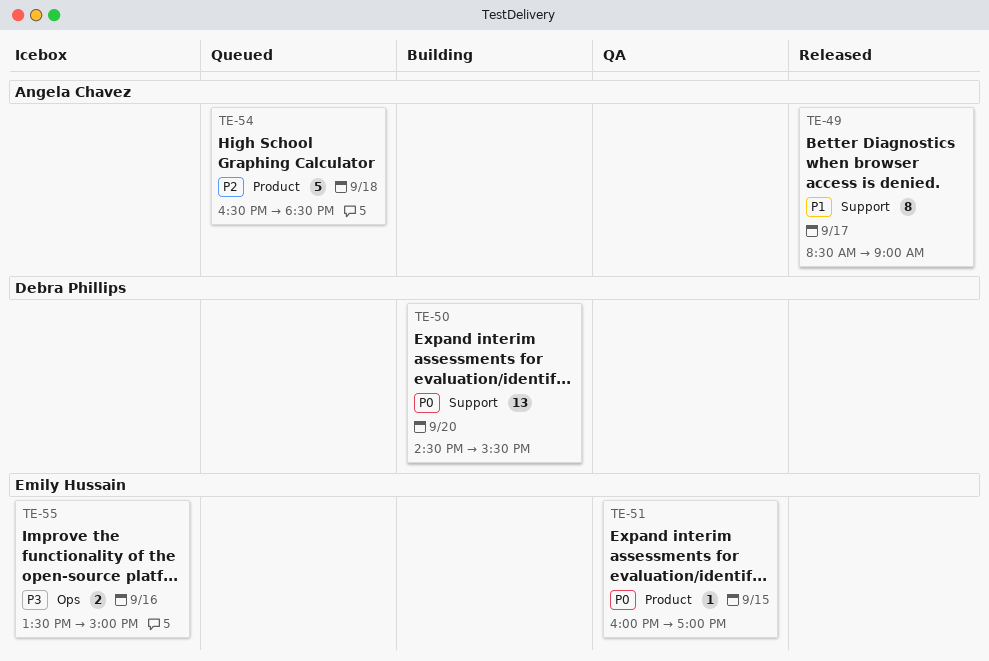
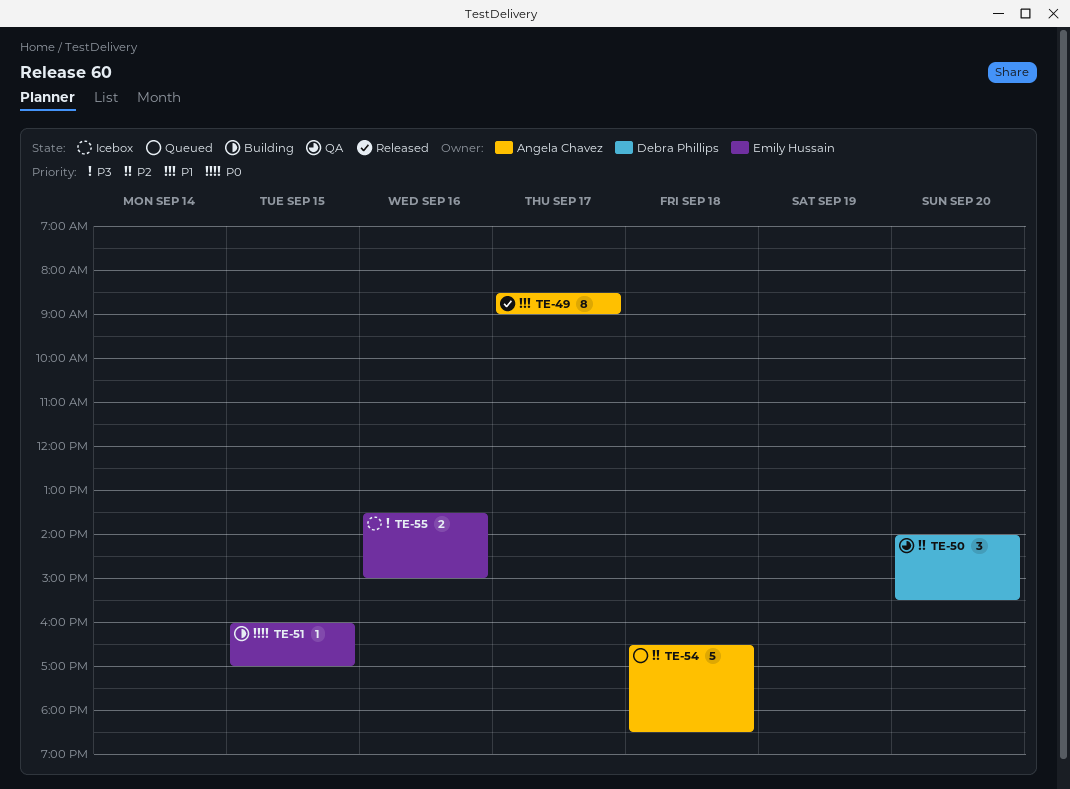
TE-50, status: Building -> QA
TE-50, priority: P0 -> P2
TE-50, estimate: 13 -> 3
TE-50, begins: 14:30 -> 14:00
TE-51, status: QA -> Building

